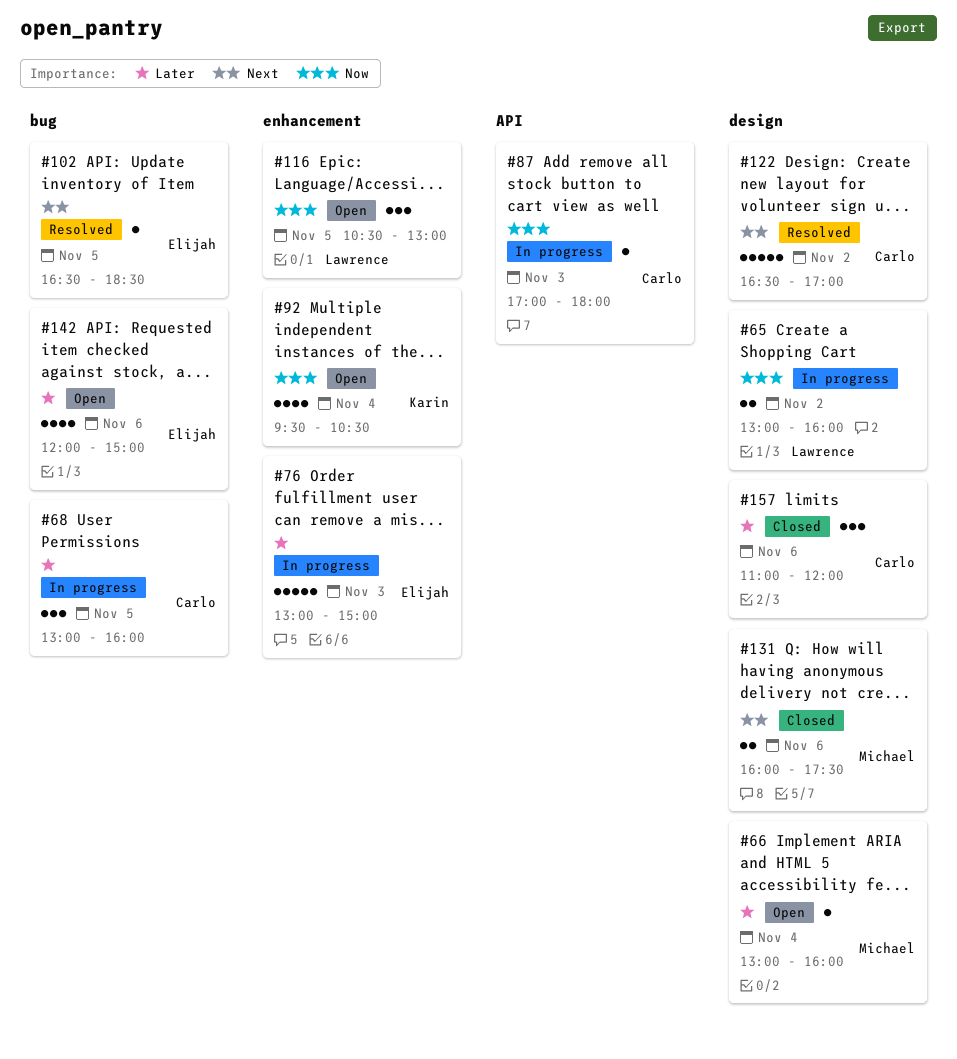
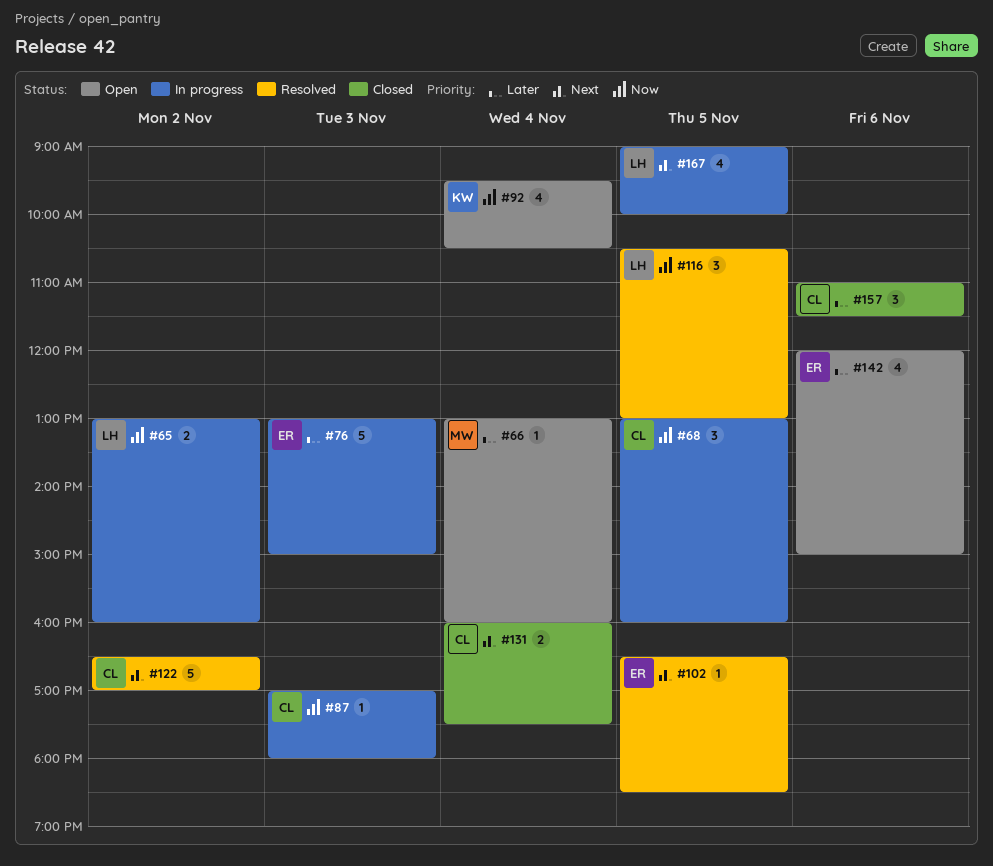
#68, priority: Later -> Now
#116, status: Open -> Resolved
#131, owner: Michael -> Carlo
#131, day: Nov 6 -> Nov 4
#157, ends: 12:00 -> 11:30
#167: none -> present

